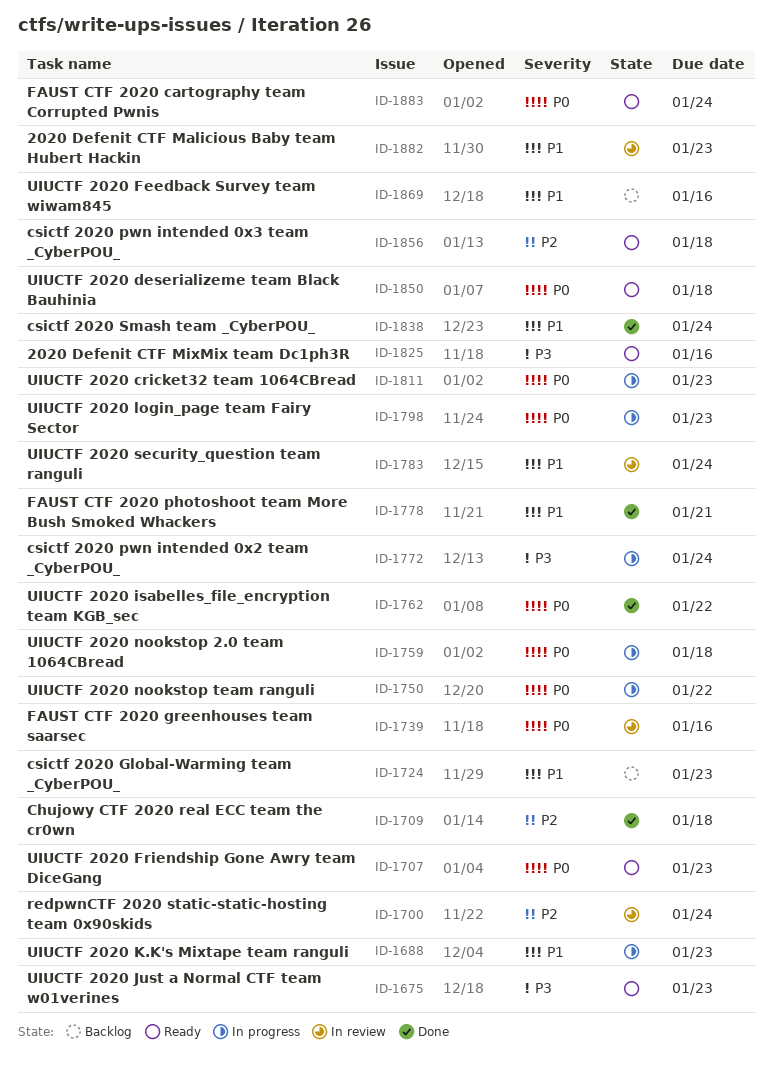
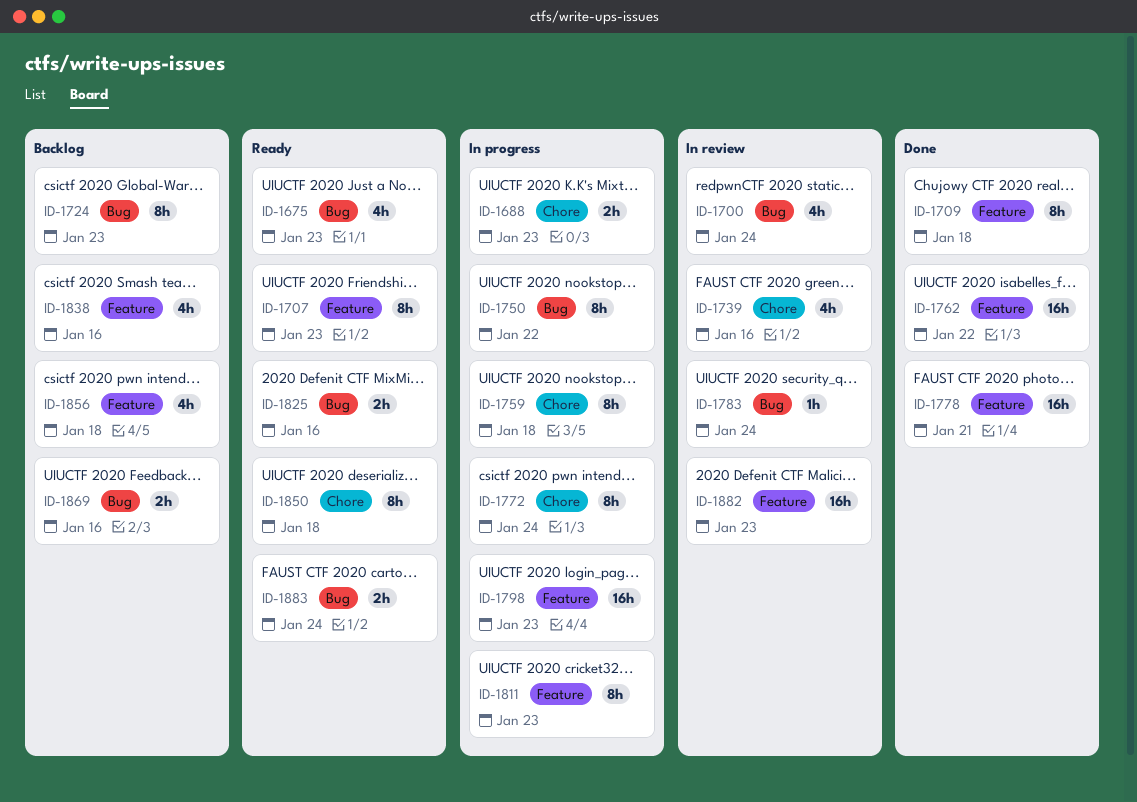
ID-1838, status: Done -> Backlog
ID-1838, due: Jan 24 -> Jan 16
ID-1856, status: Ready -> Backlog

